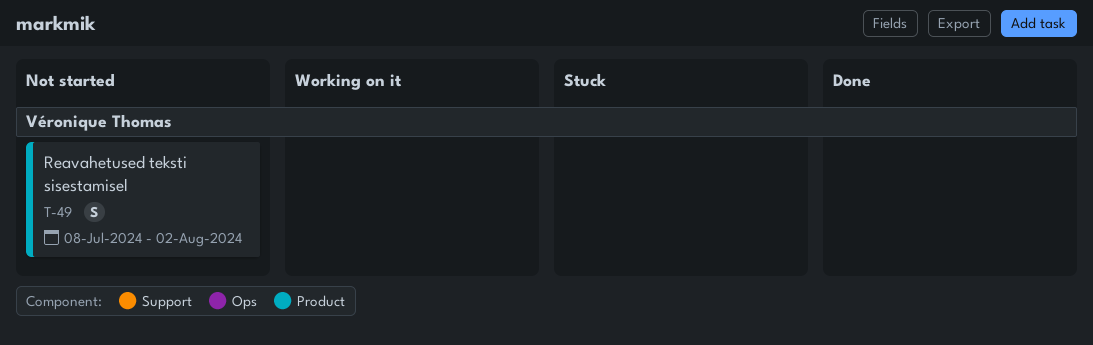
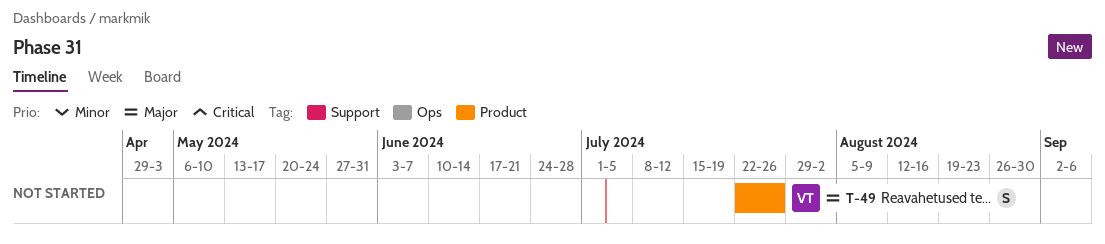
T-49, start: Jul 8 -> Jul 22
T-49, due: Aug 2 -> Jul 26

